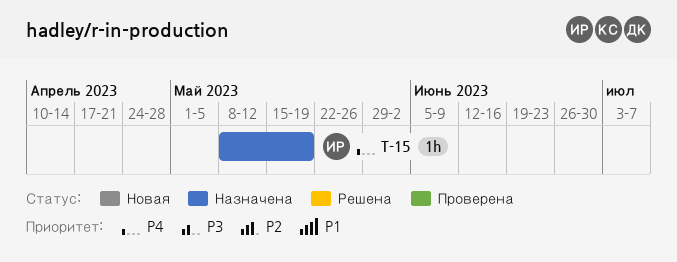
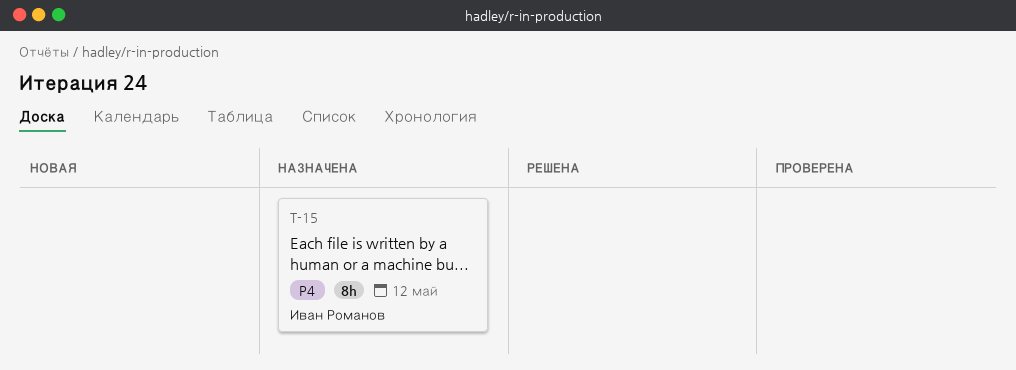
T-15, estimate: 1h -> 8h
T-15, due: May 19 -> May 12

